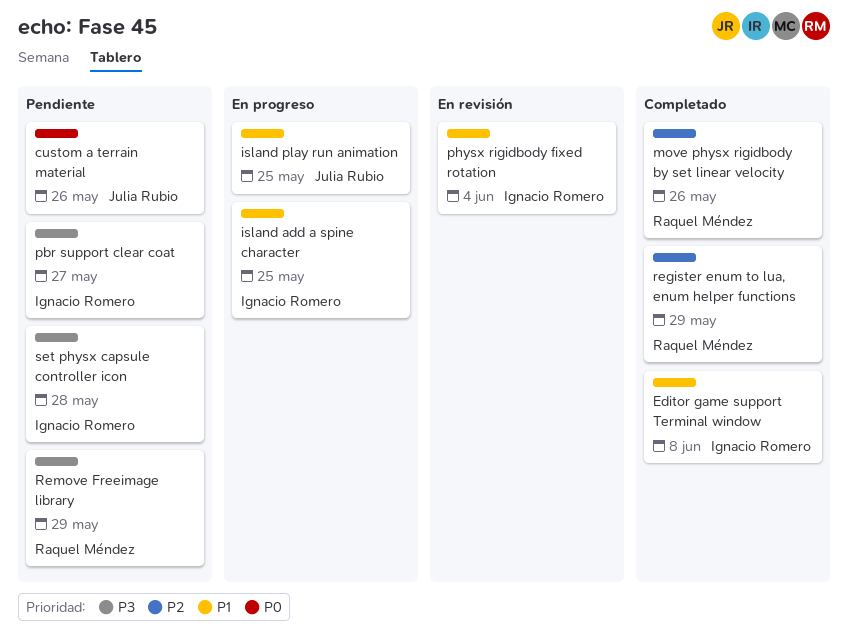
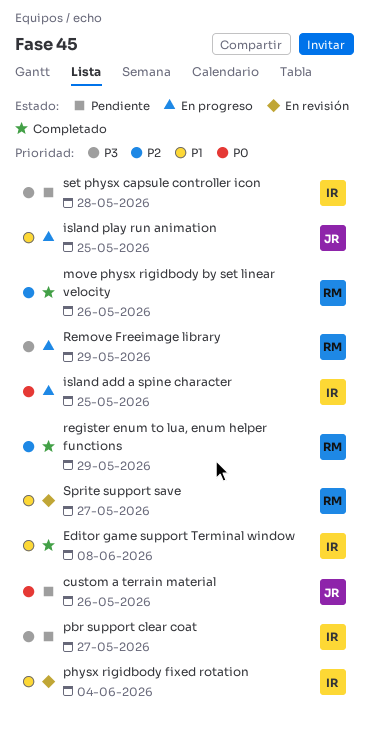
island add a spine character, priority: P1 -> P0
Remove Freeimage library, status: Pendiente -> En progreso
Sprite support save: none -> present

